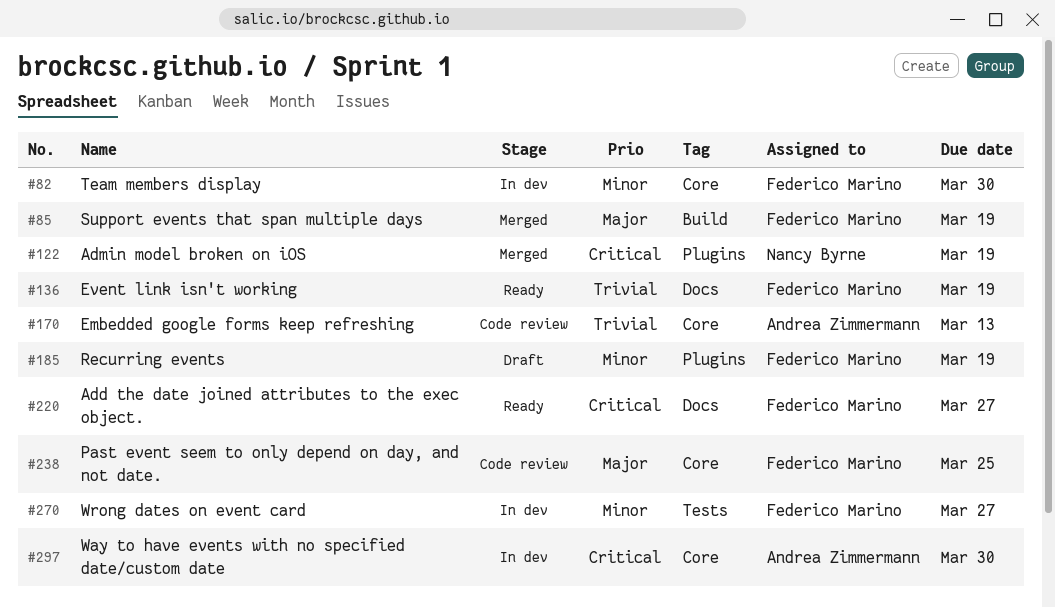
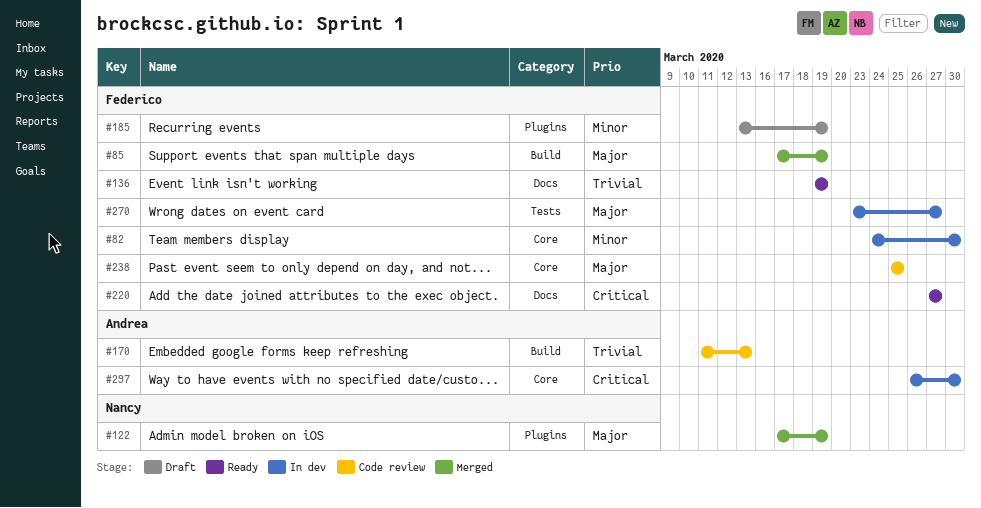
#122, priority: Critical -> Major
#170, label: Core -> Build
#270, priority: Minor -> Major

